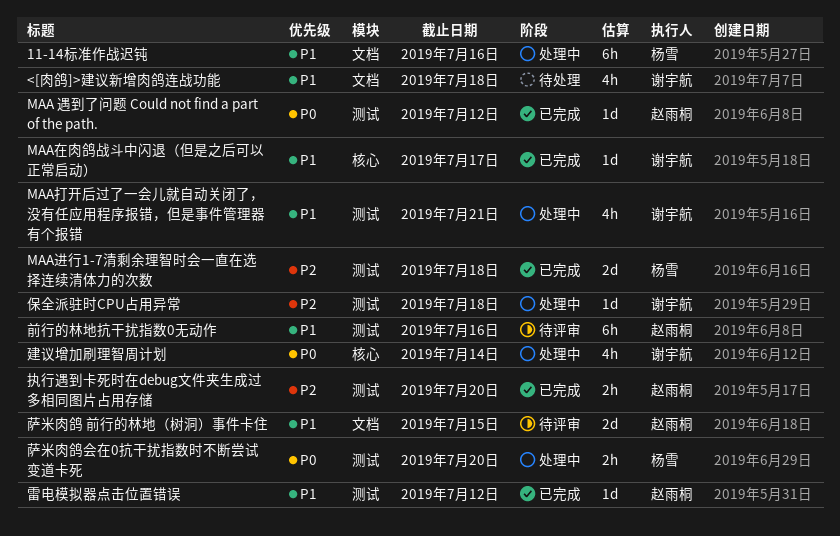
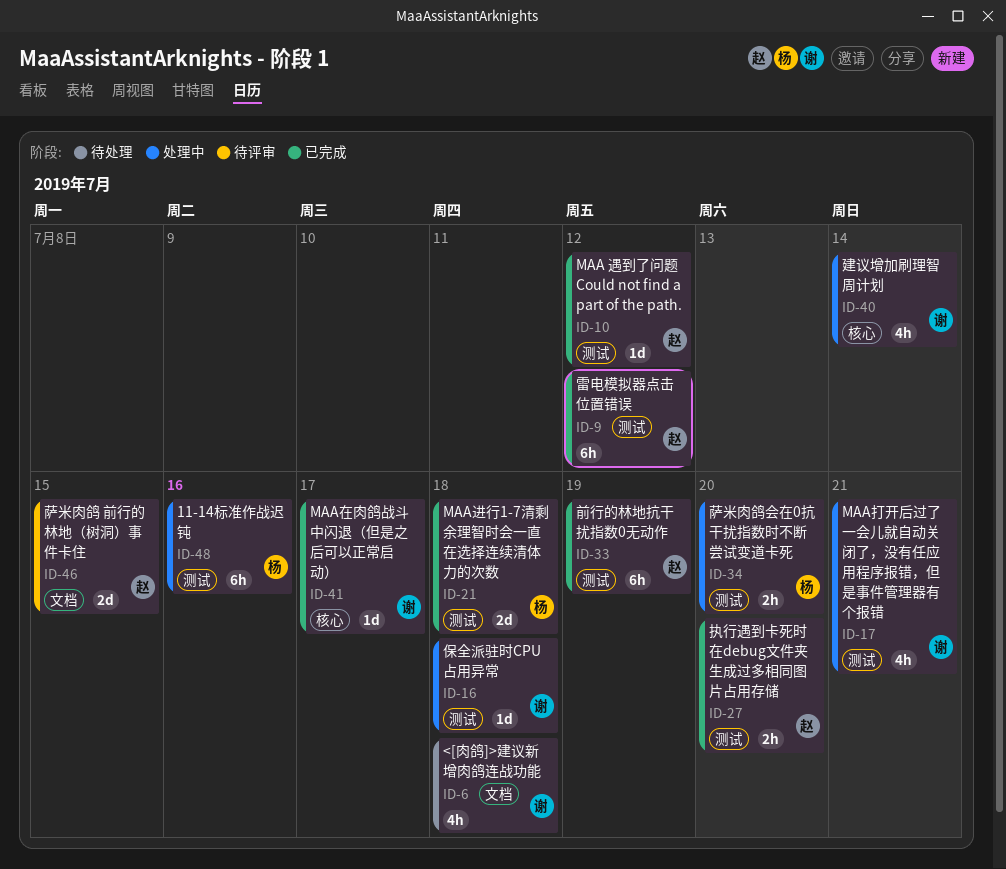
11-14标准作战迟钝, label: 文档 -> 测试
前行的林地抗干扰指数0无动作, status: 待评审 -> 已完成
前行的林地抗干扰指数0无动作, due: Jul 16 -> Jul 19
雷电模拟器点击位置错误, estimate: 1d -> 6h

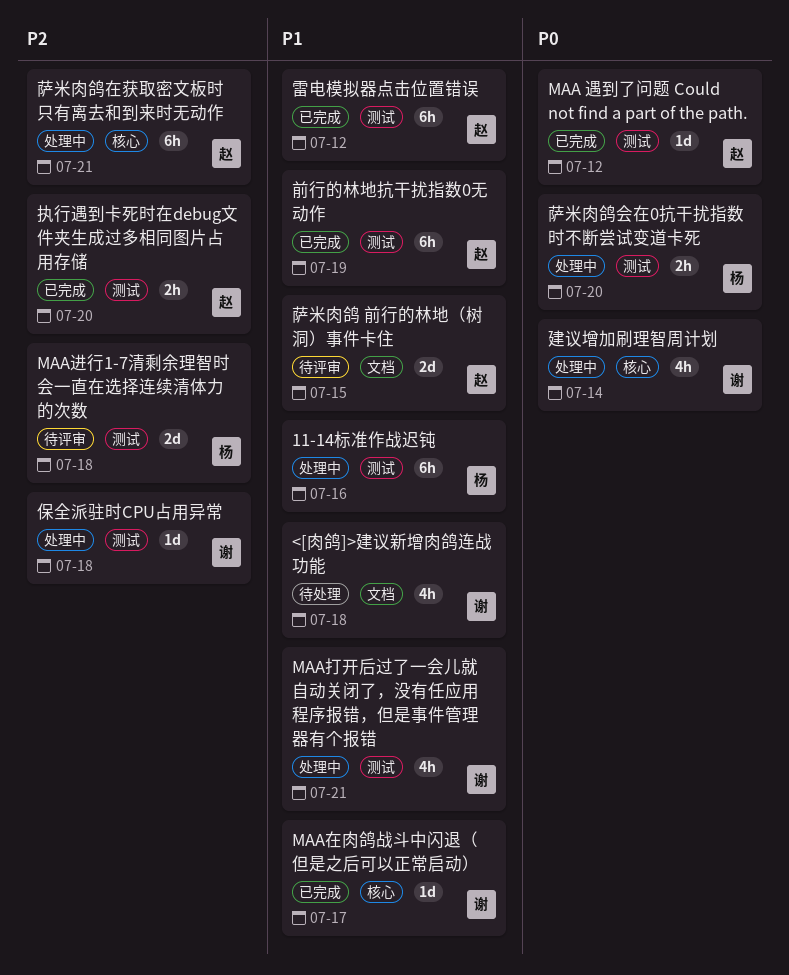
MAA进行1-7清剩余理智时会一直在选择连续清体力的次数, status: 已完成 -> 待评审
萨米肉鸽在获取密文板时只有离去和到来时无动作: none -> present

